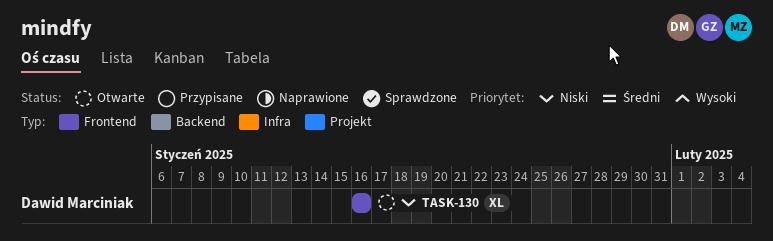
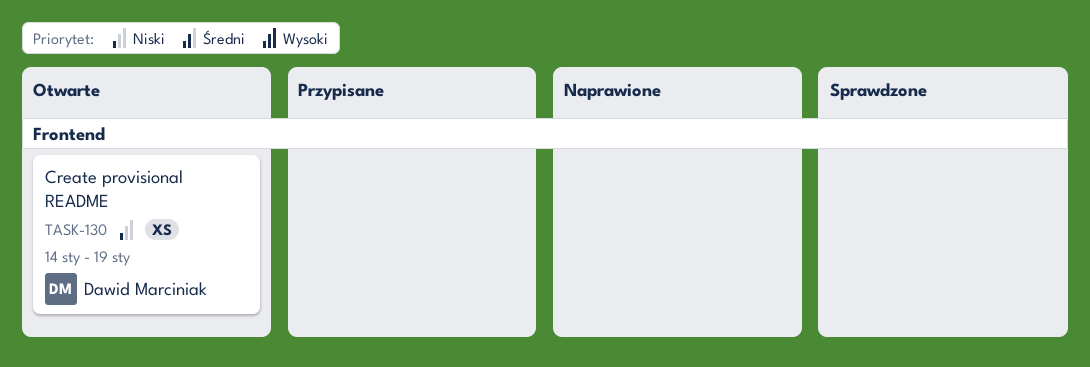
TASK-130, estimate: XL -> XS
TASK-130, start: Jan 16 -> Jan 14
TASK-130, due: Jan 16 -> Jan 19

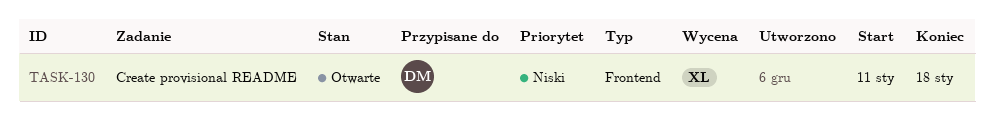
TASK-130, estimate: XS -> XL
TASK-130, start: Jan 14 -> Jan 11
TASK-130, due: Jan 19 -> Jan 18

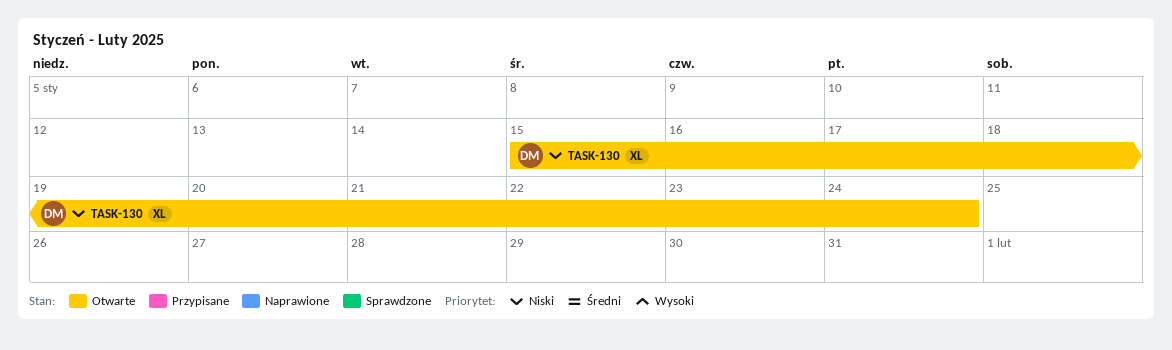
TASK-130, start: Jan 11 -> Jan 15
TASK-130, due: Jan 18 -> Jan 24

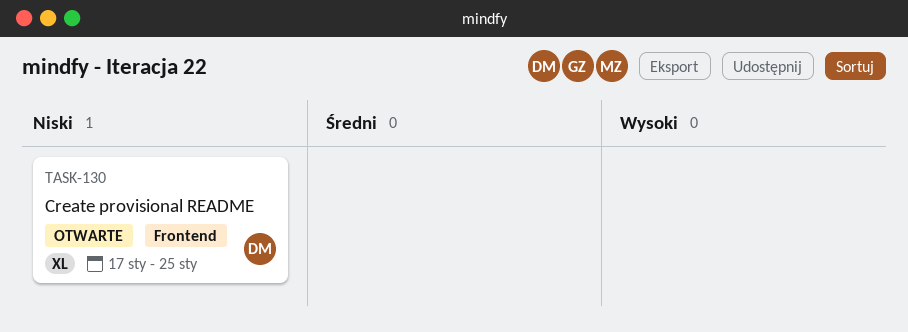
TASK-130, start: Jan 15 -> Jan 17
TASK-130, due: Jan 24 -> Jan 25

